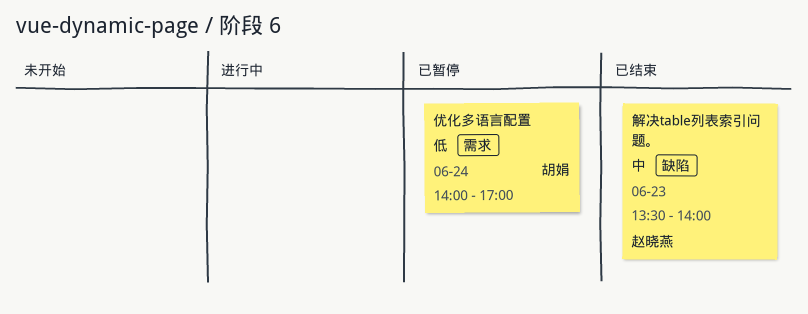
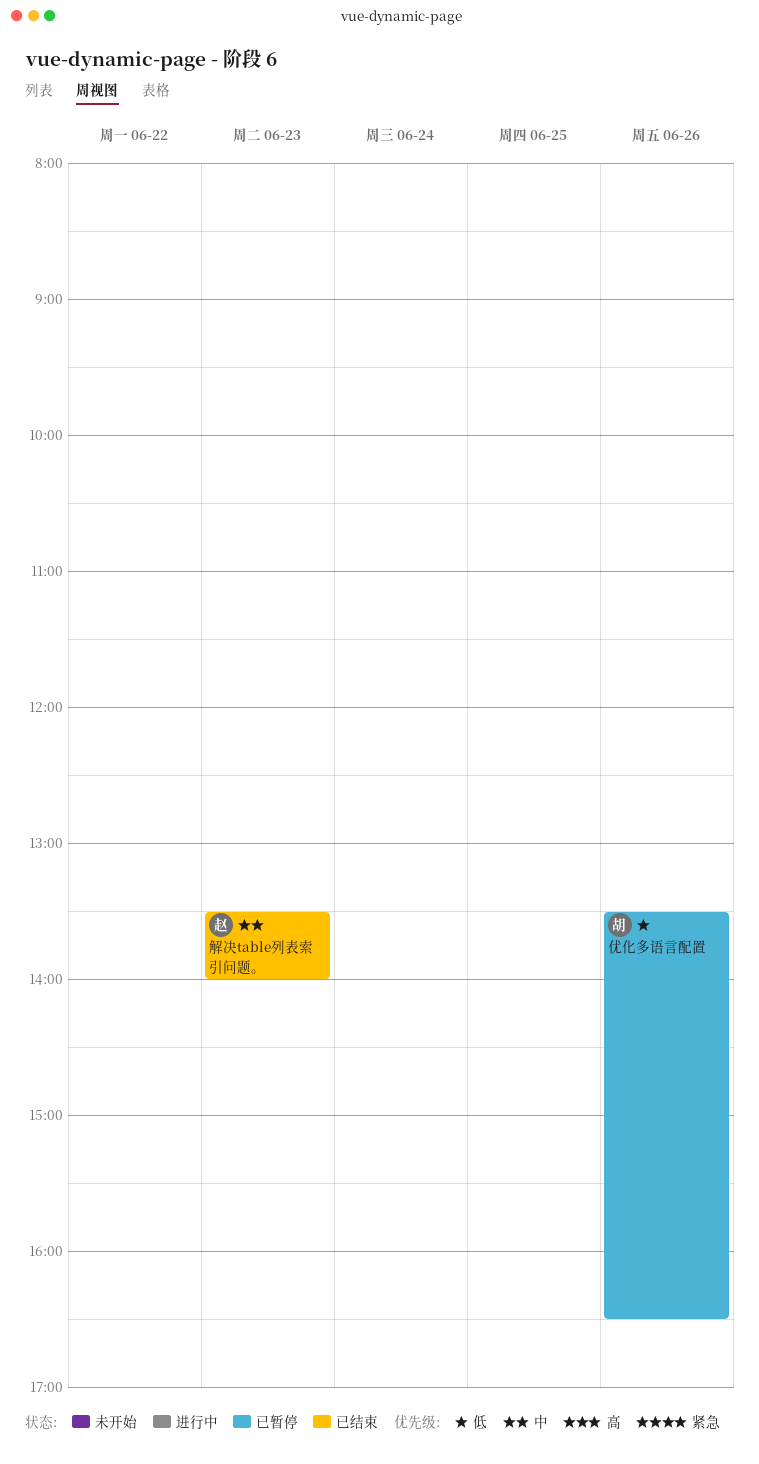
优化多语言配置, day: Jun 24 -> Jun 26
优化多语言配置, begins: 14:00 -> 13:30
优化多语言配置, ends: 17:00 -> 16:30

